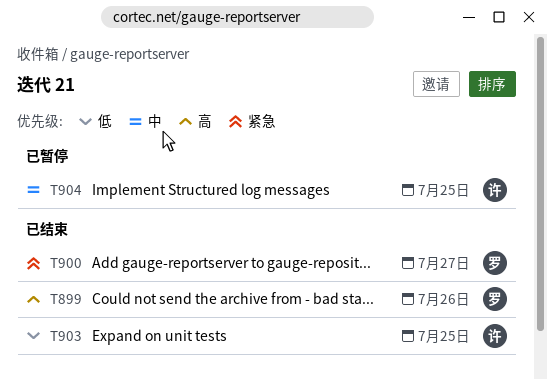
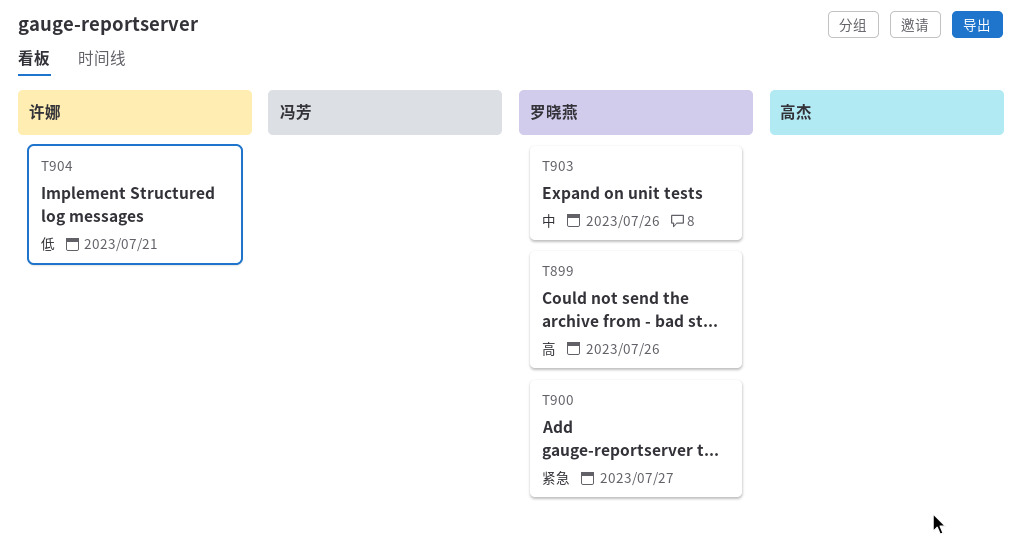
T903, owner: 许娜 -> 罗晓燕
T903, priority: 低 -> 中
T903, due: Jul 25 -> Jul 26
T904, priority: 中 -> 低
T904, due: Jul 25 -> Jul 21

